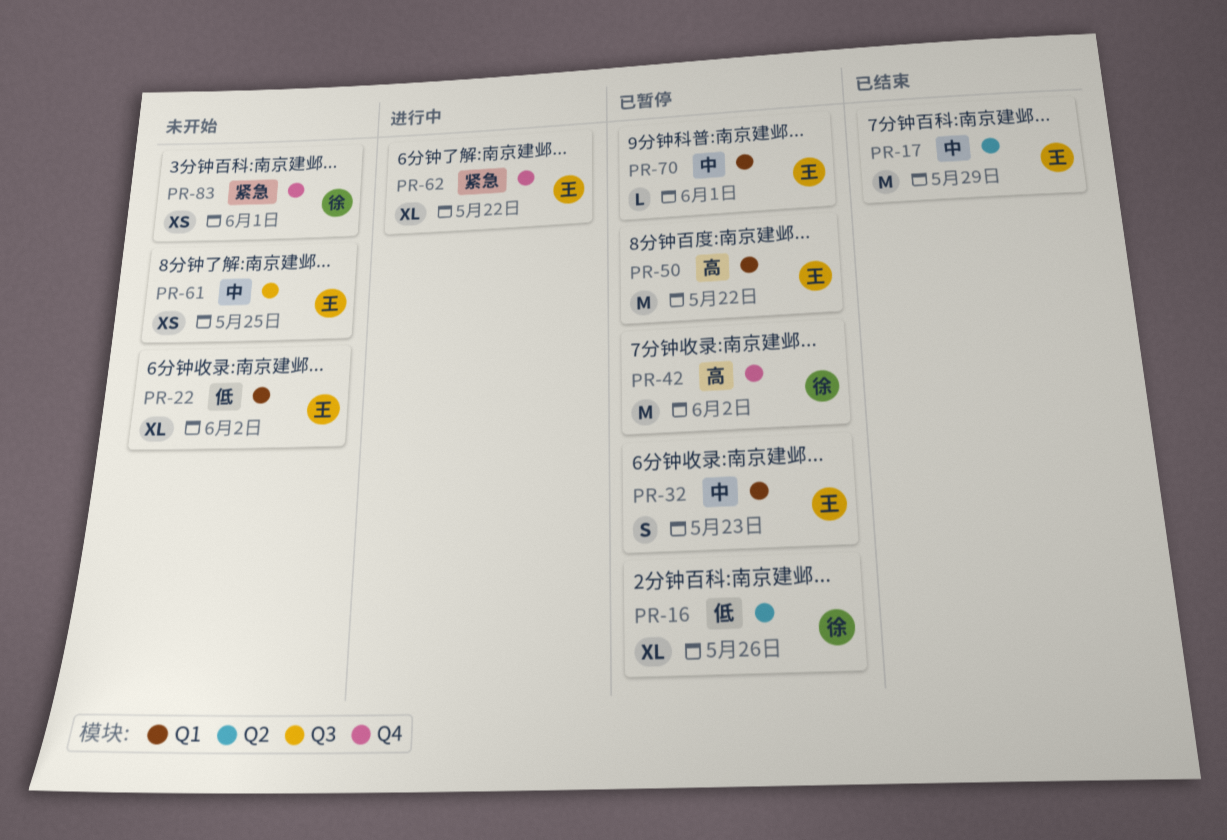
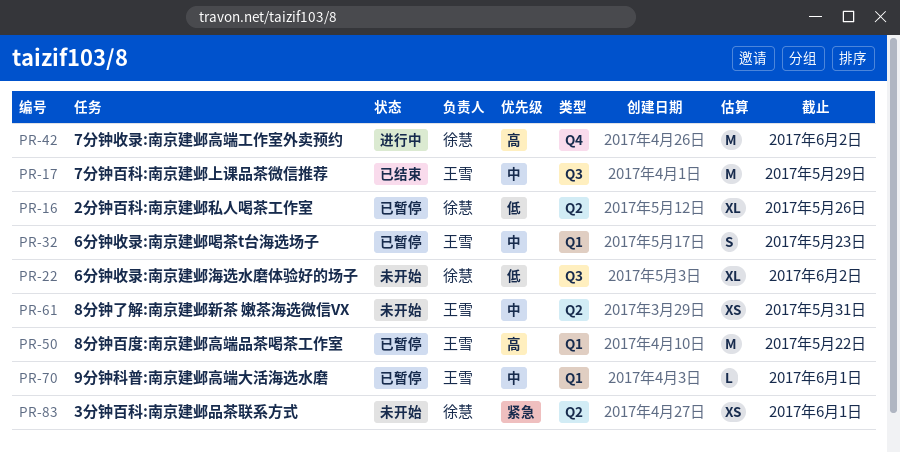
PR-17, label: Q2 -> Q3
PR-22, owner: 王雪 -> 徐慧
PR-22, label: Q1 -> Q3
PR-42, status: 已暂停 -> 进行中
PR-61, label: Q3 -> Q2
PR-61, due: May 25 -> May 31
PR-62: present -> none
PR-83, label: Q4 -> Q2

